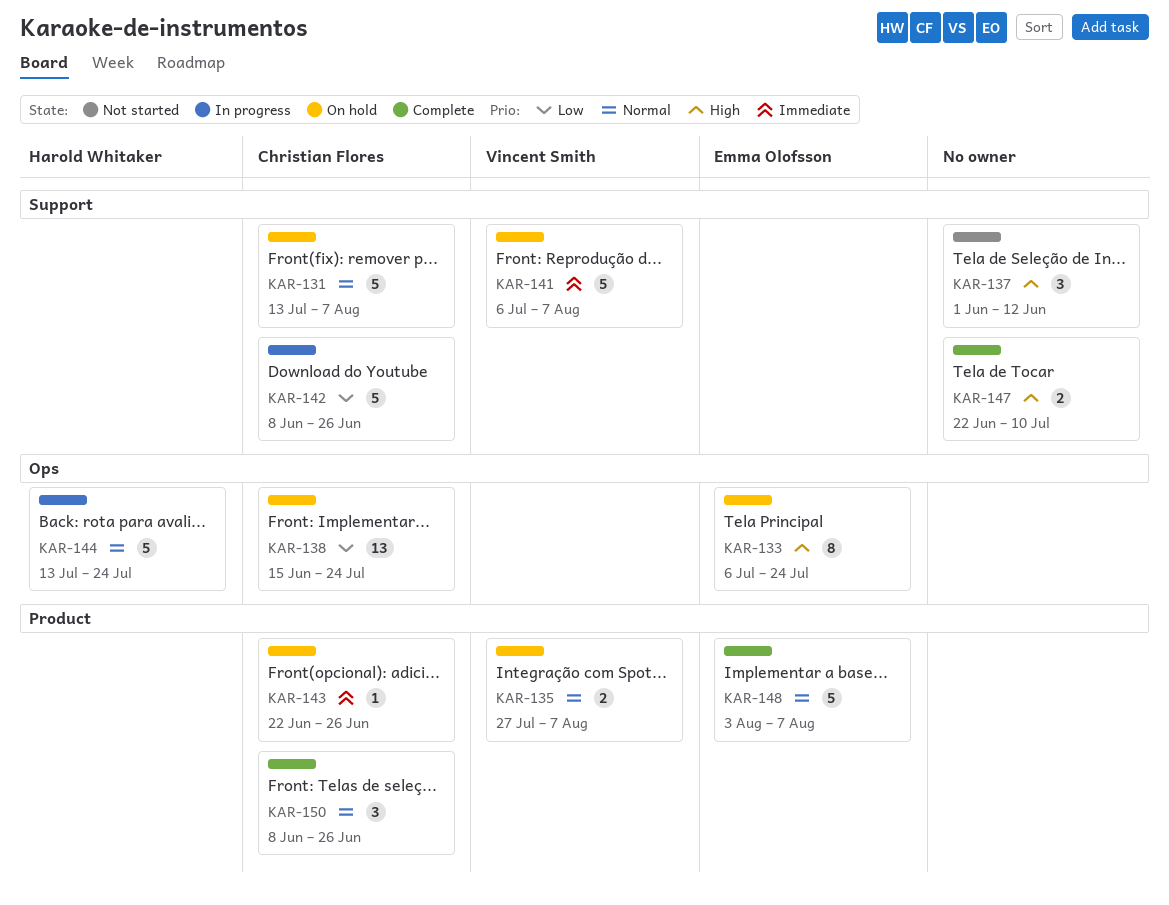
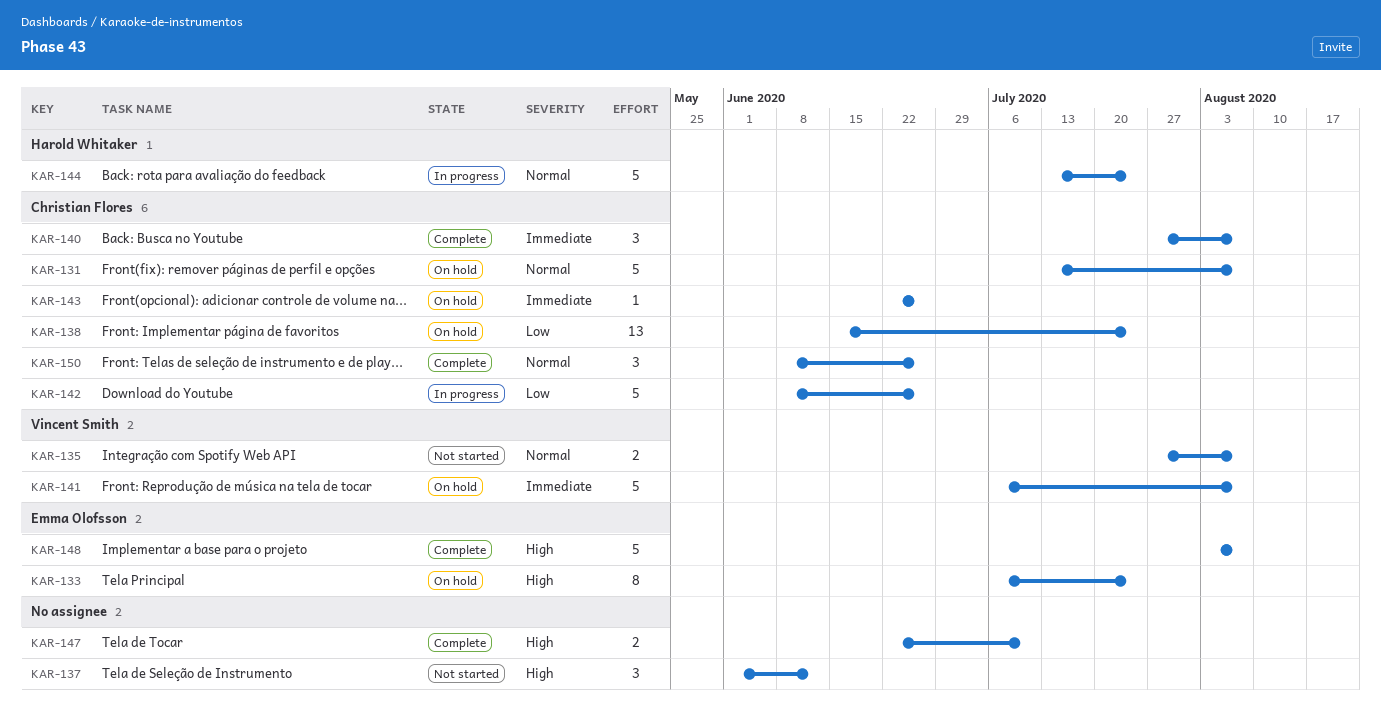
KAR-135, status: On hold -> Not started
KAR-140: none -> present
KAR-148, priority: Normal -> High

